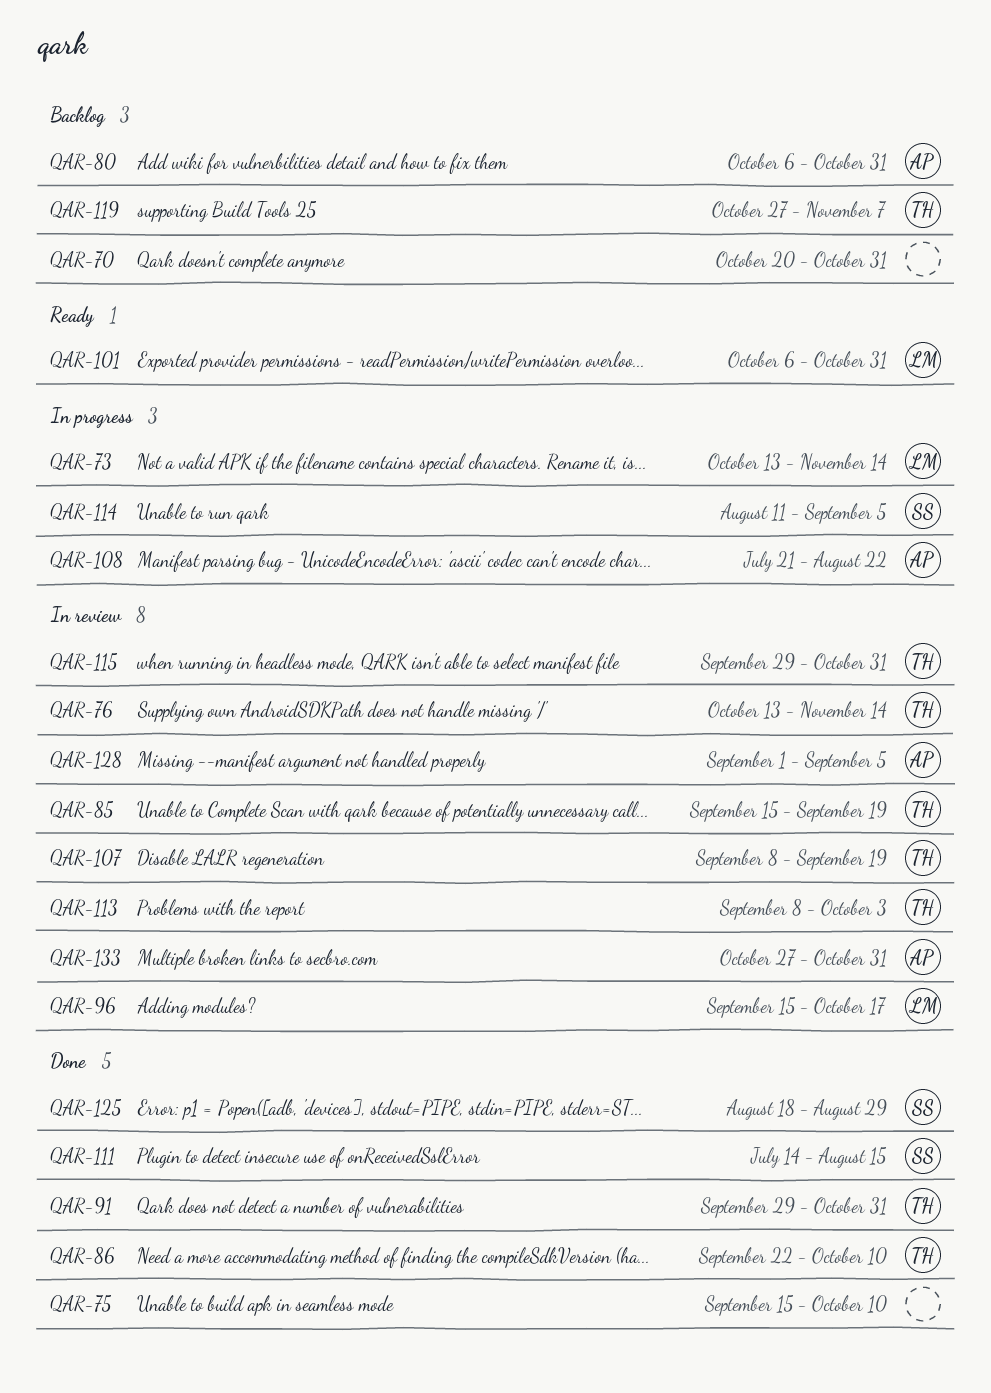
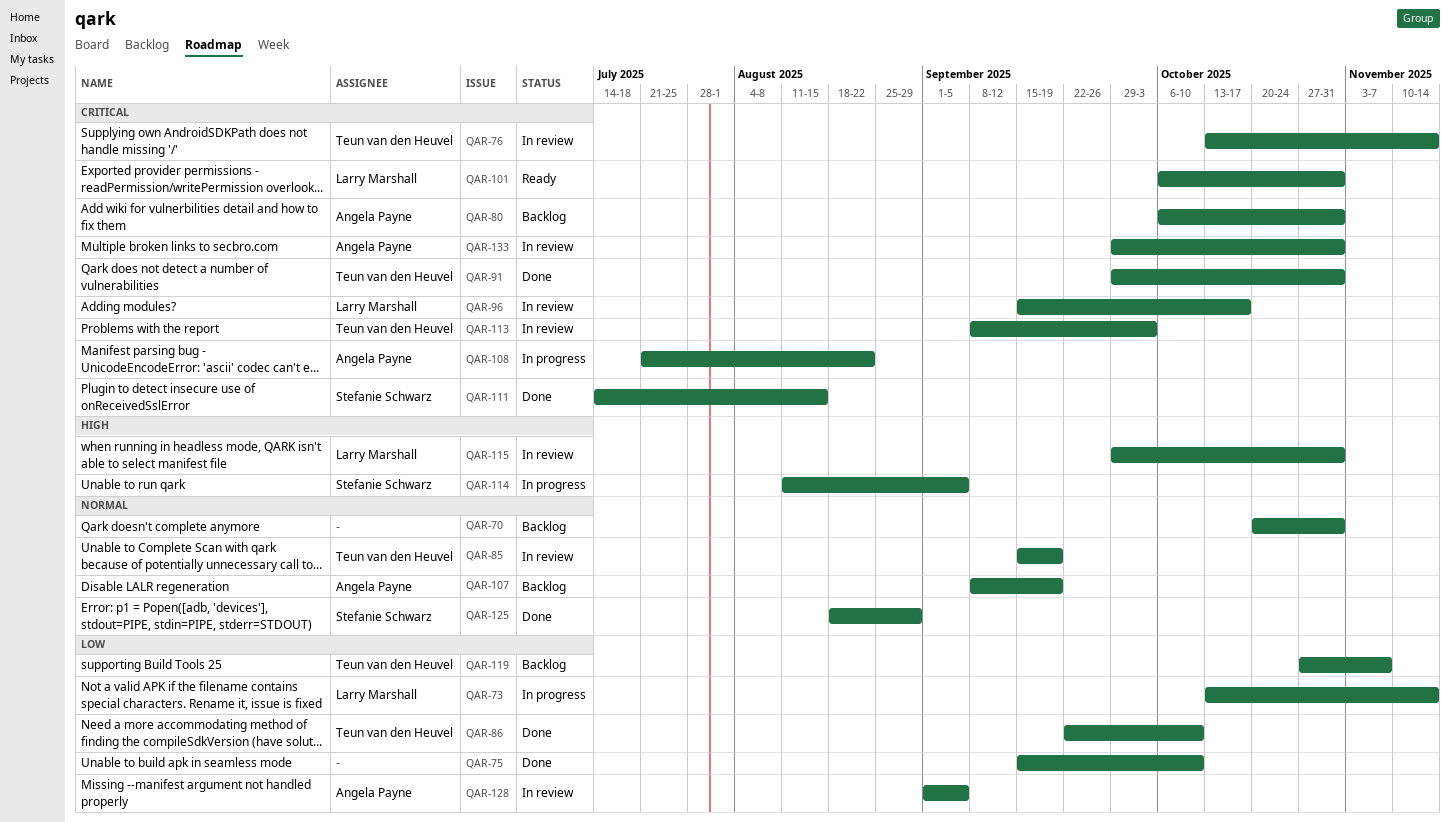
QAR-107, status: In review -> Backlog
QAR-107, owner: Teun van den Heuvel -> Angela Payne
QAR-115, owner: Teun van den Heuvel -> Larry Marshall
QAR-133, start: Oct 27 -> Sep 29

